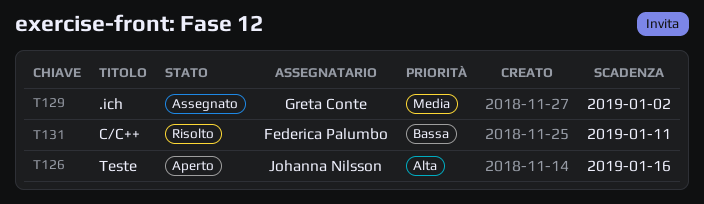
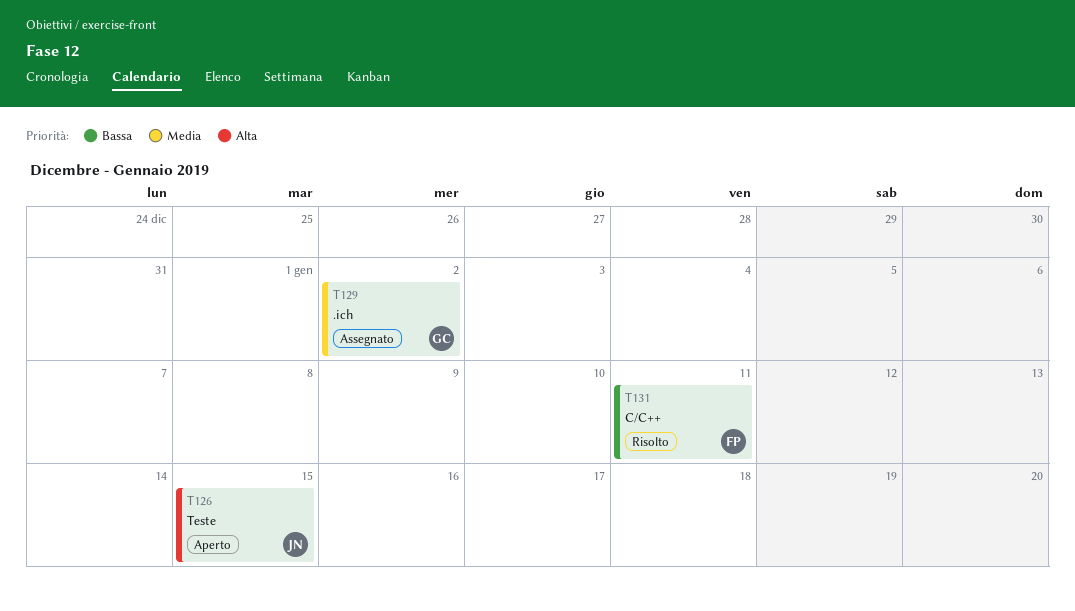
T126, due: Jan 16 -> Jan 15

